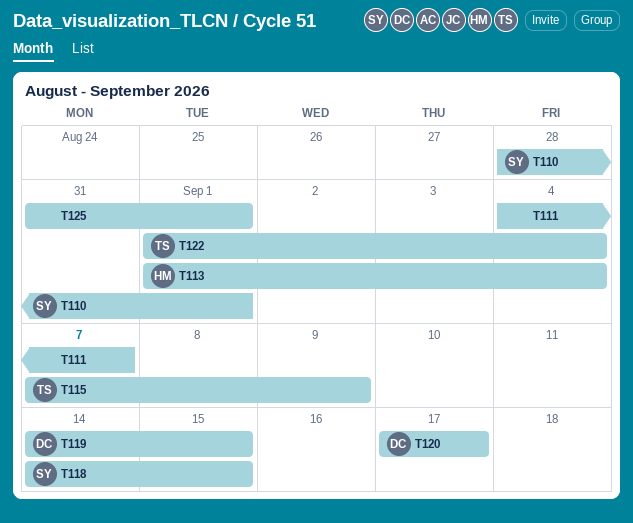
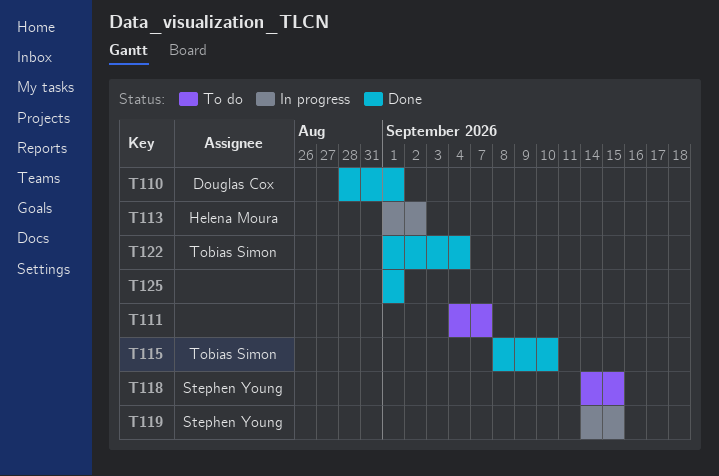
T110, owner: Stephen Young -> Douglas Cox
T113, due: Sep 4 -> Sep 2
T115, start: Sep 7 -> Sep 8
T115, due: Sep 9 -> Sep 10
T119, owner: Douglas Cox -> Stephen Young
T120: present -> none
T125, start: Aug 31 -> Sep 1

